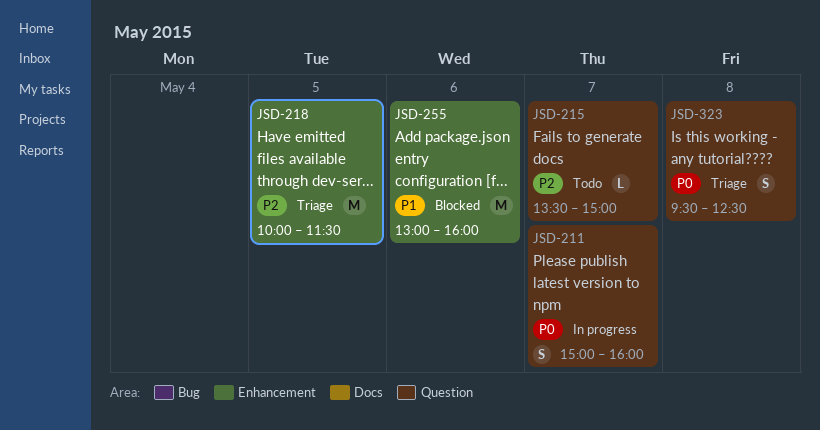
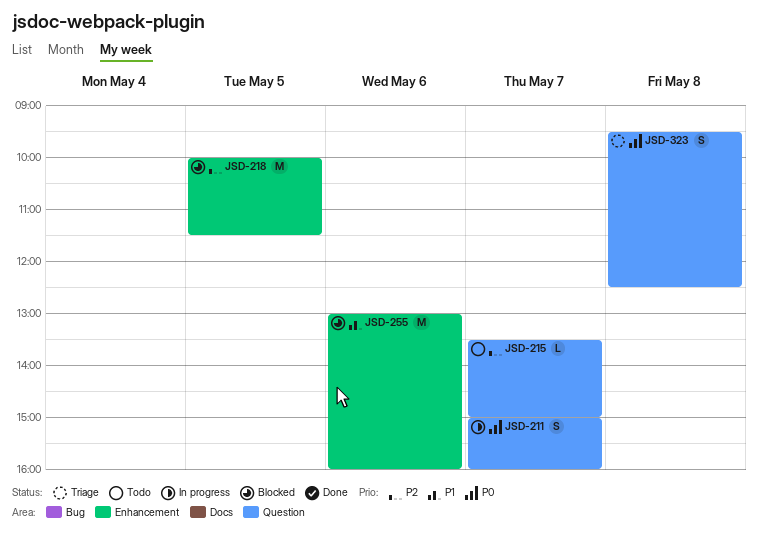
JSD-218, status: Triage -> Blocked

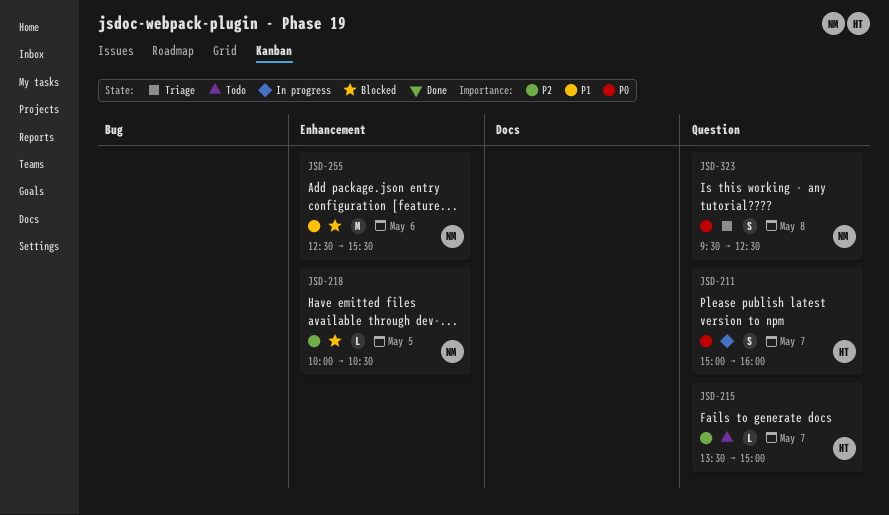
JSD-218, estimate: M -> L
JSD-218, ends: 11:30 -> 10:30
JSD-255, begins: 13:00 -> 12:30
JSD-255, ends: 16:00 -> 15:30

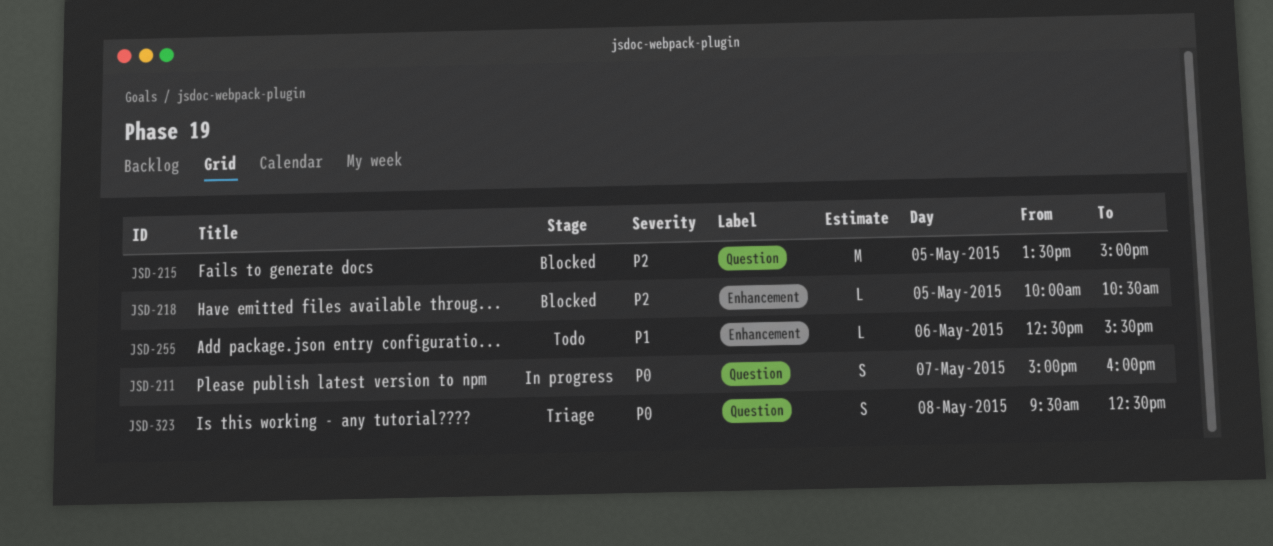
JSD-215, status: Todo -> Blocked
JSD-215, estimate: L -> M
JSD-215, day: May 7 -> May 5
JSD-255, status: Blocked -> Todo
JSD-255, estimate: M -> L

